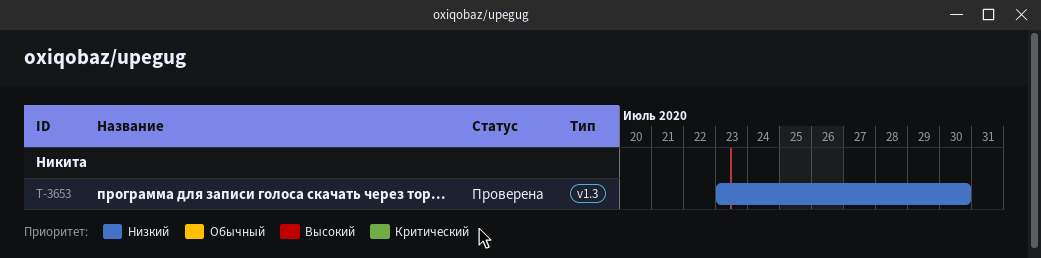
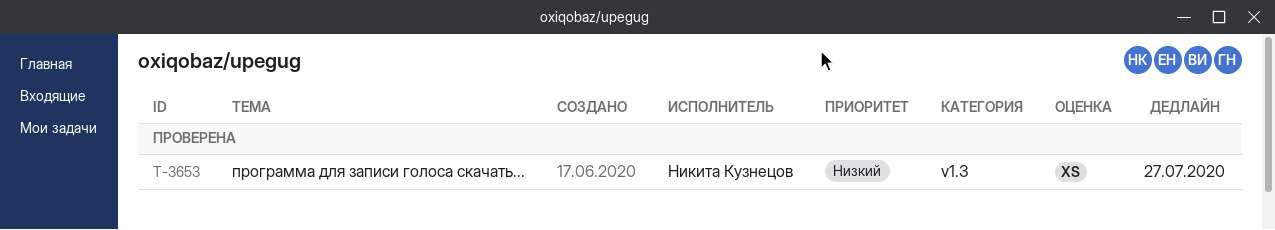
T-3653, due: Jul 30 -> Jul 27

